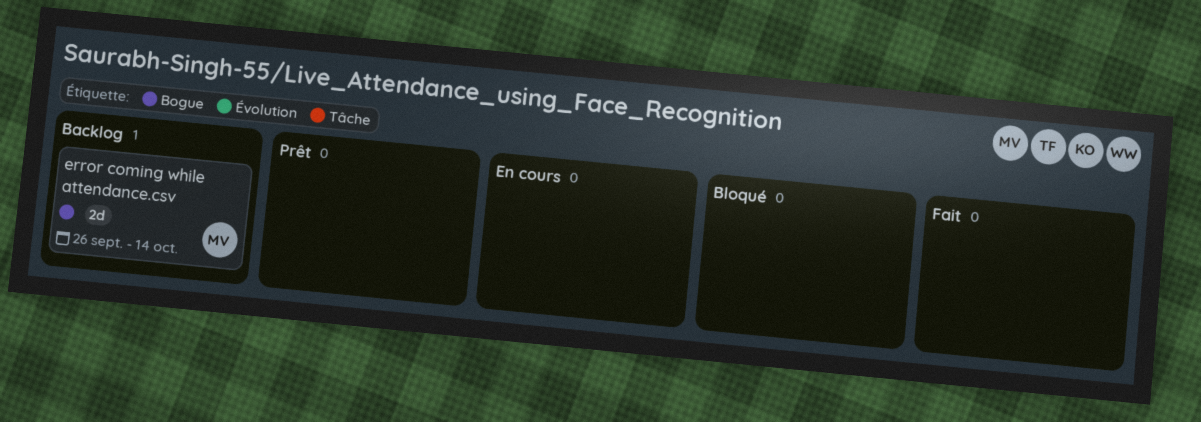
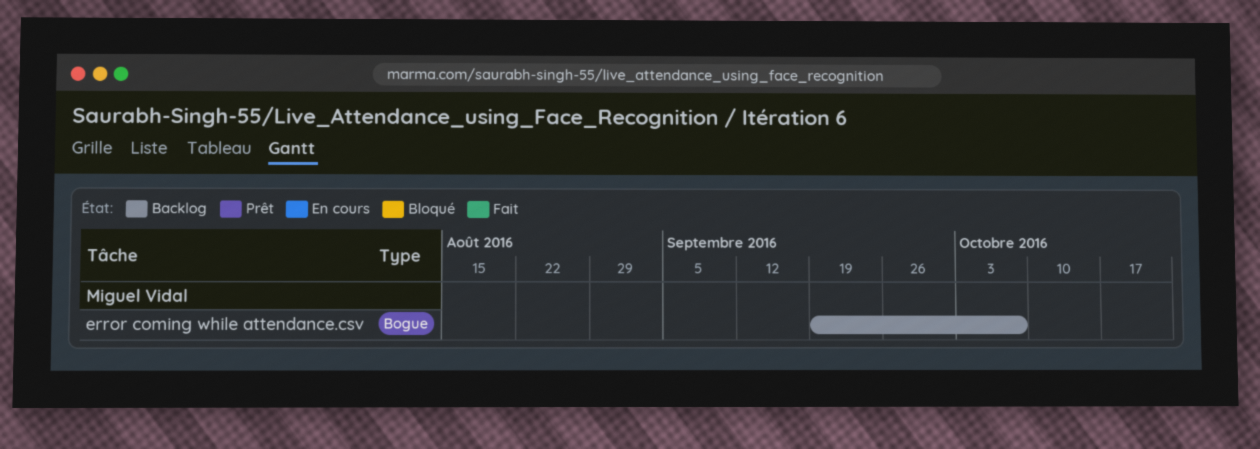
error coming while attendance.csv, start: Sep 26 -> Sep 19
error coming while attendance.csv, due: Oct 14 -> Oct 7

